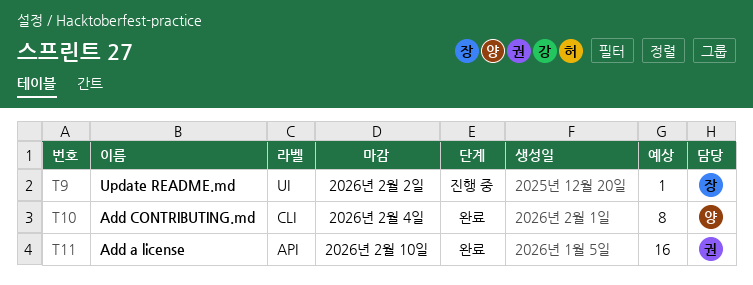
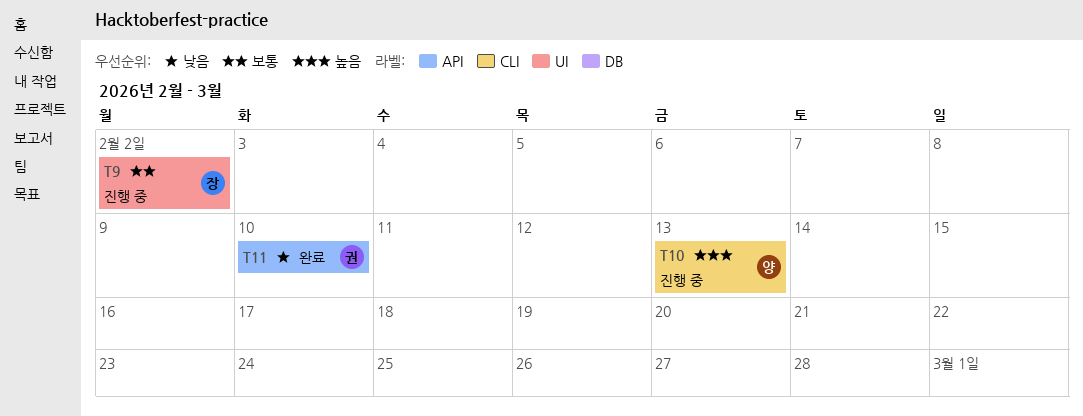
T10, status: 완료 -> 진행 중
T10, due: Feb 4 -> Feb 13

